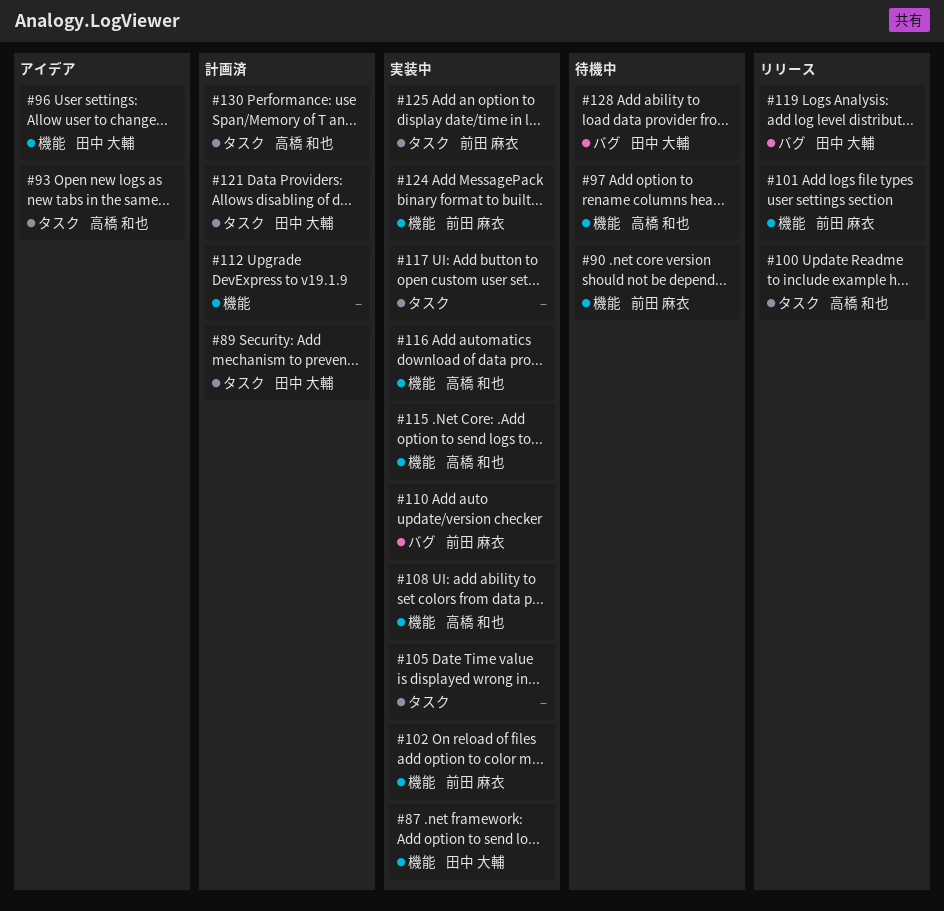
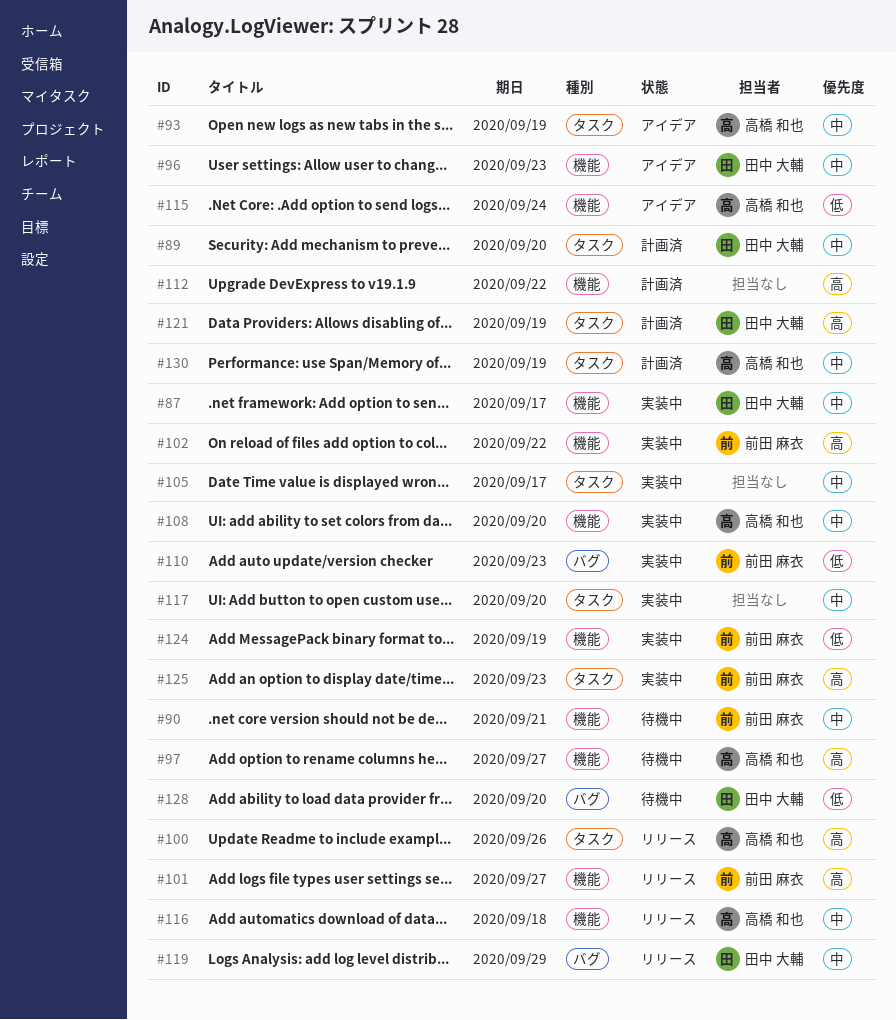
#115, status: 実装中 -> アイデア
#116, status: 実装中 -> リリース

